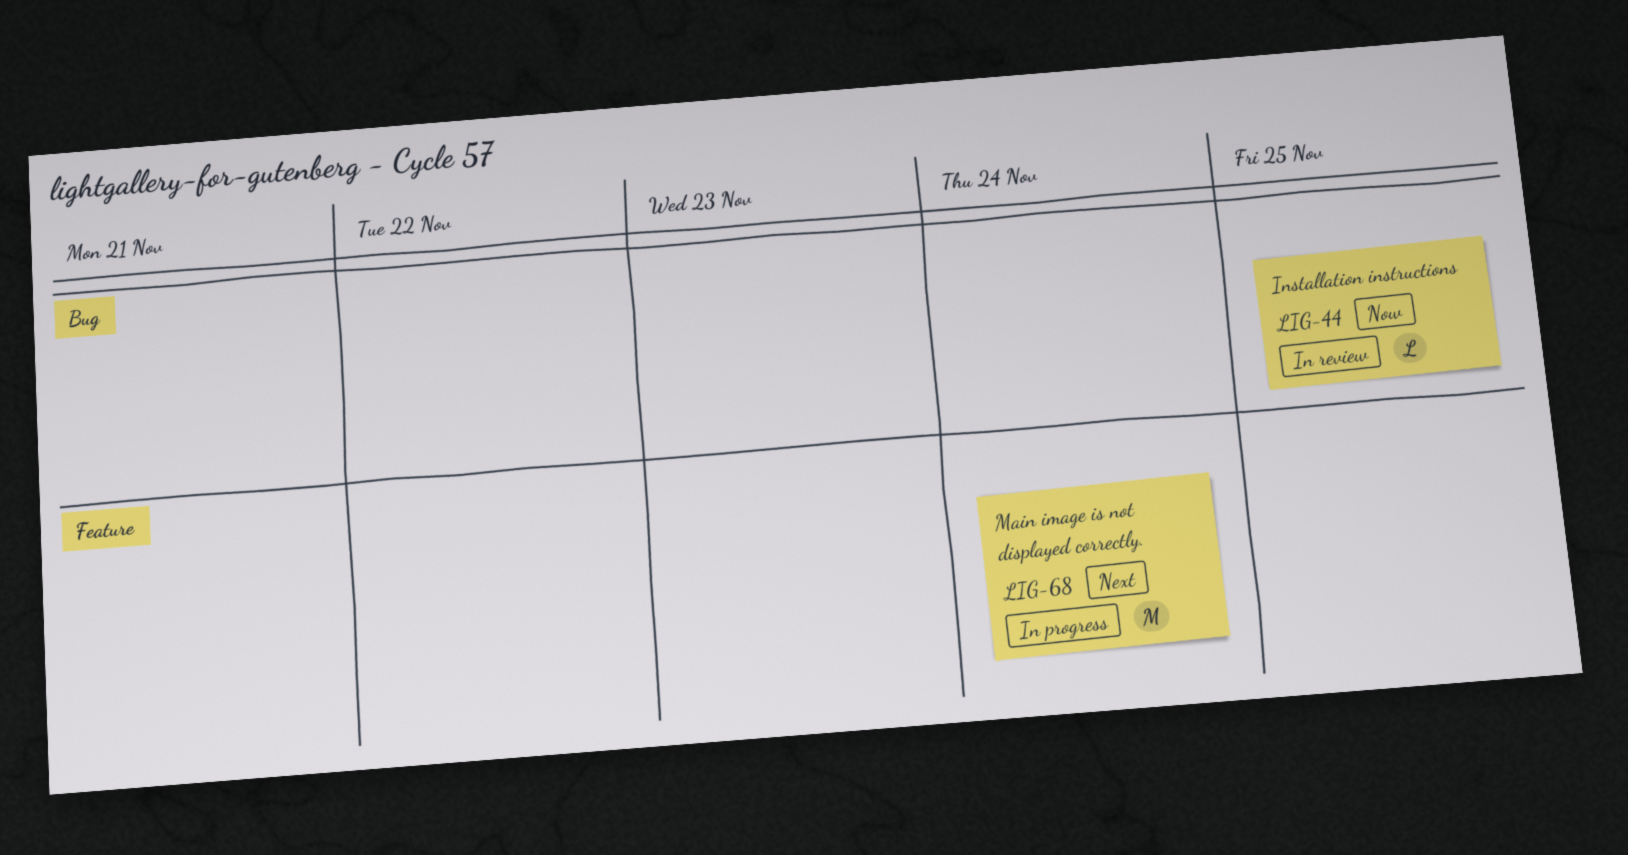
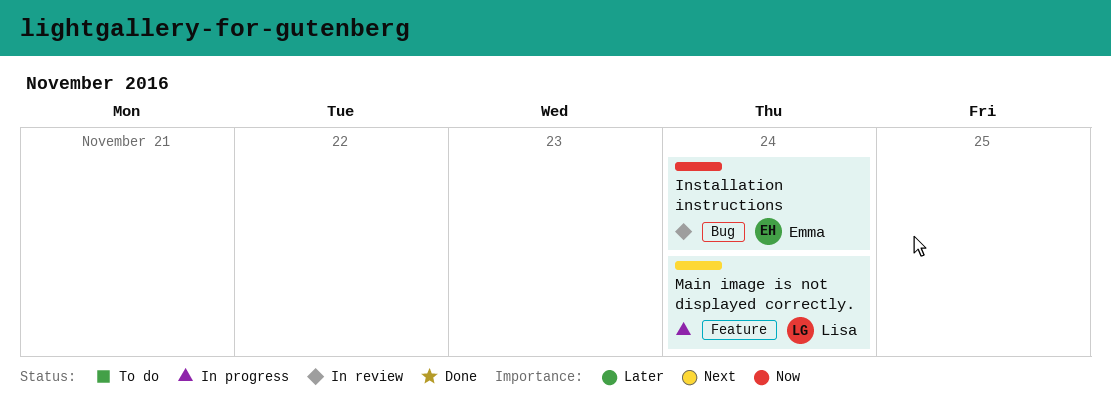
Installation instructions, due: Nov 25 -> Nov 24

